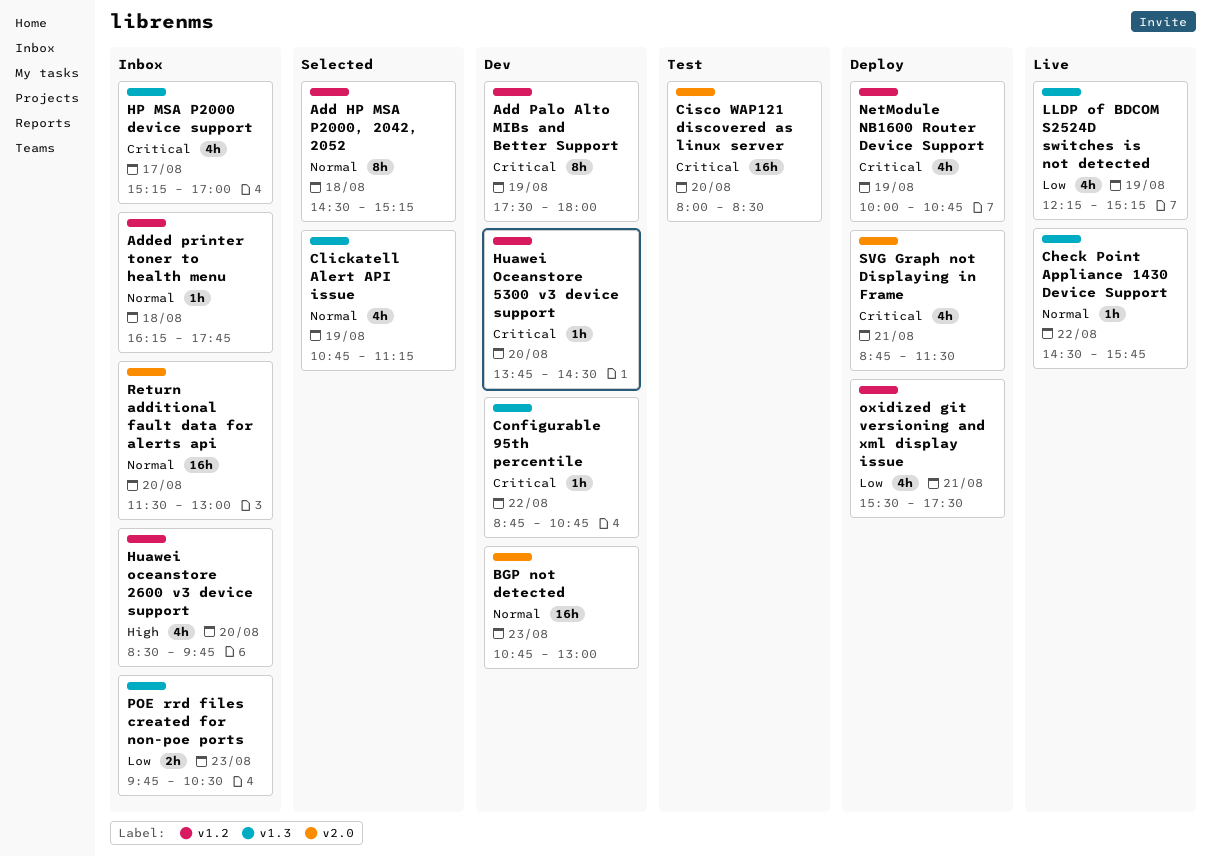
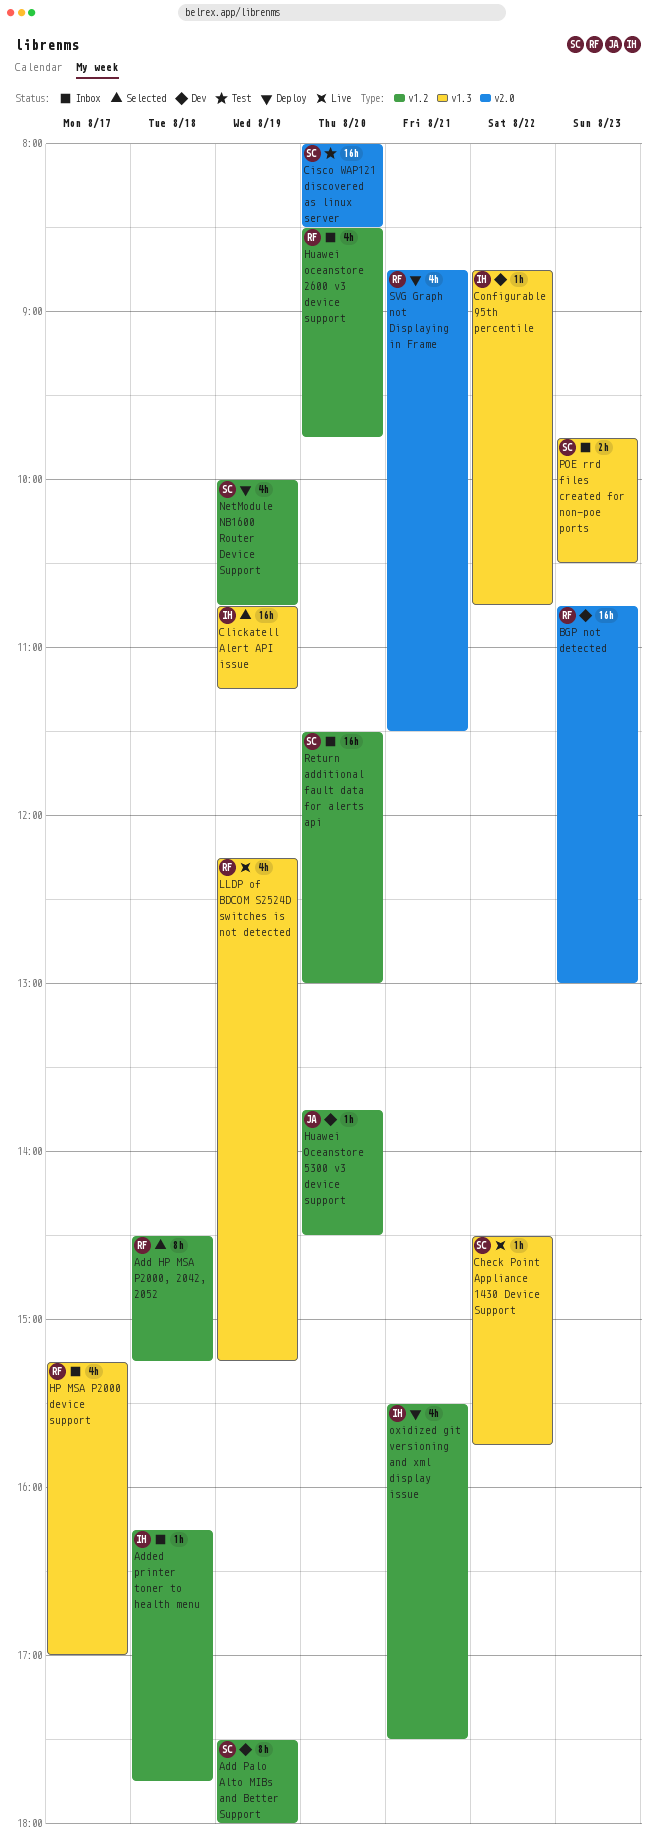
Clickatell Alert API issue, estimate: 4h -> 16h
Return additional fault data for alerts api, label: v2.0 -> v1.2

